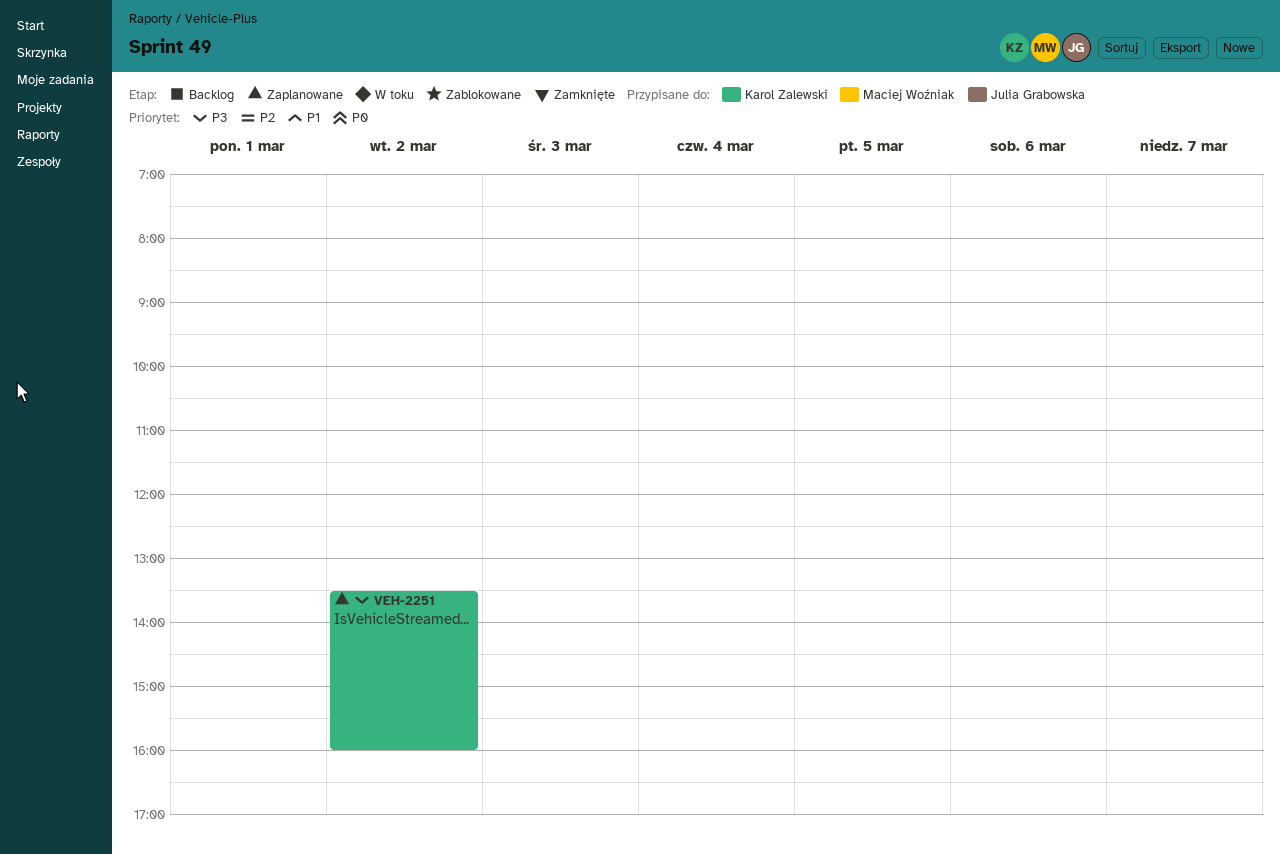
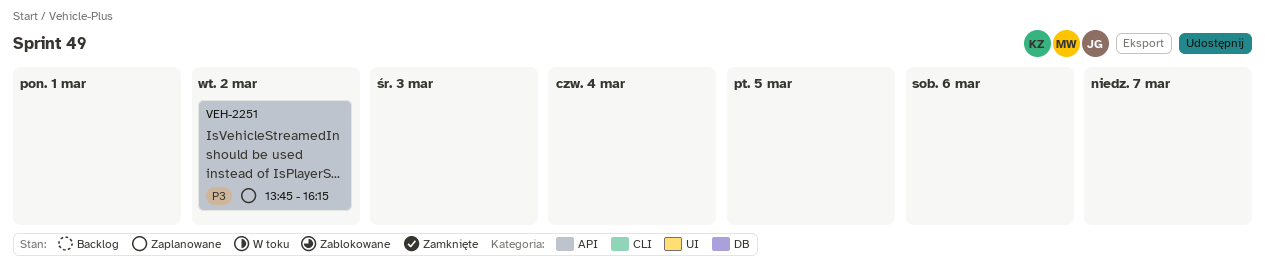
VEH-2251, begins: 13:30 -> 13:45
VEH-2251, ends: 16:00 -> 16:15

